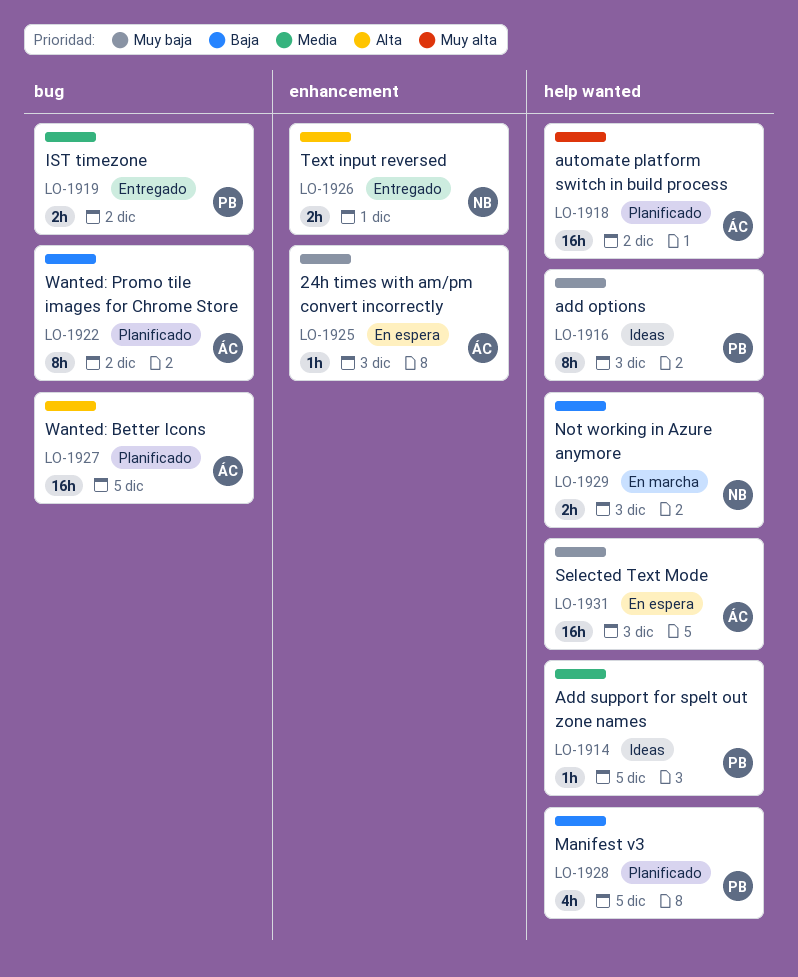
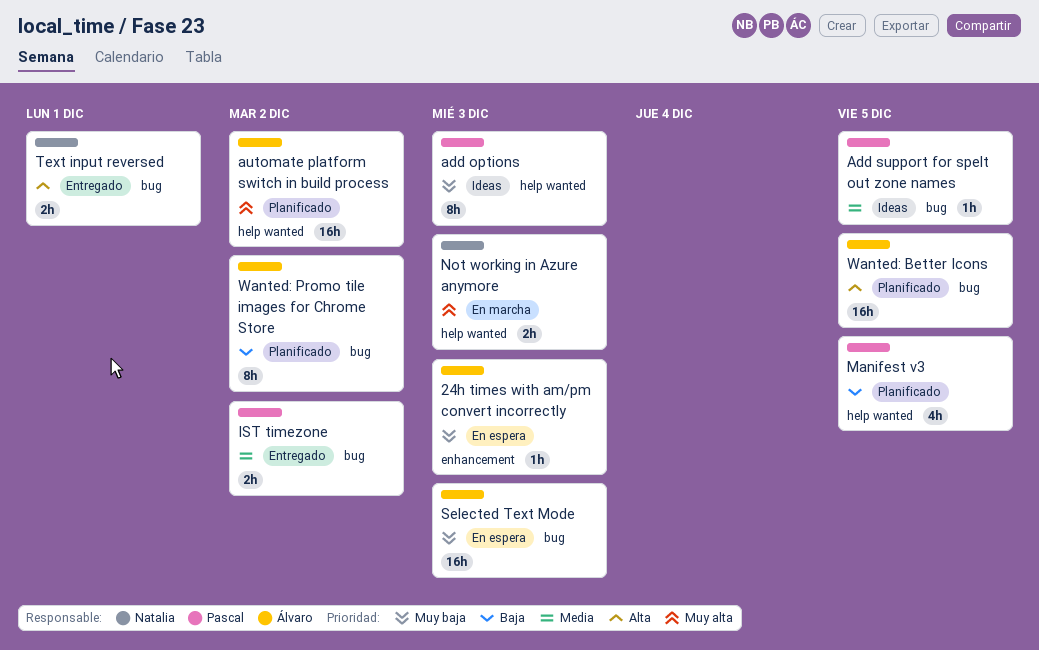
Add support for spelt out zone names, label: help wanted -> bug
Not working in Azure anymore, priority: Baja -> Muy alta
Selected Text Mode, label: help wanted -> bug
Text input reversed, label: enhancement -> bug

